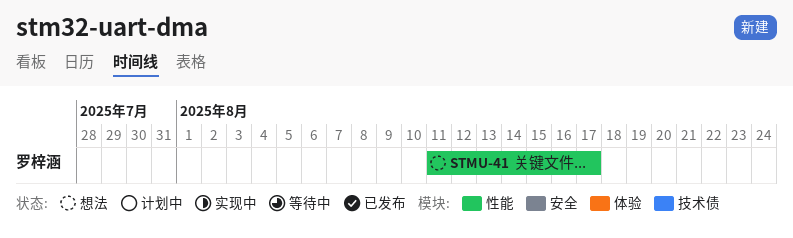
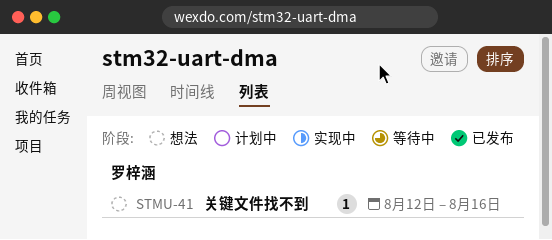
STMU-41, start: Aug 11 -> Aug 12
STMU-41, due: Aug 17 -> Aug 16

